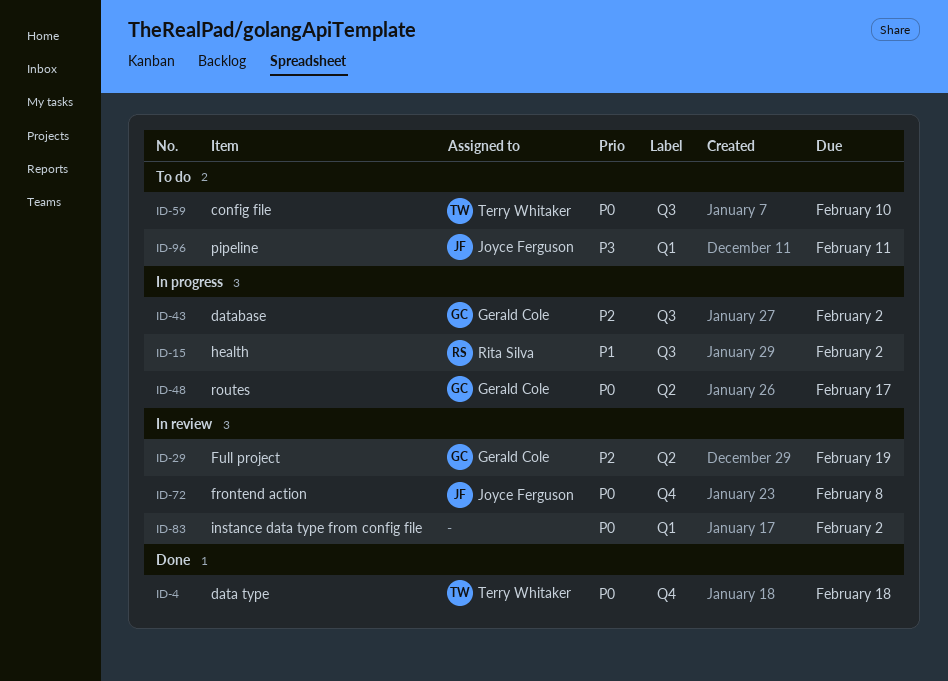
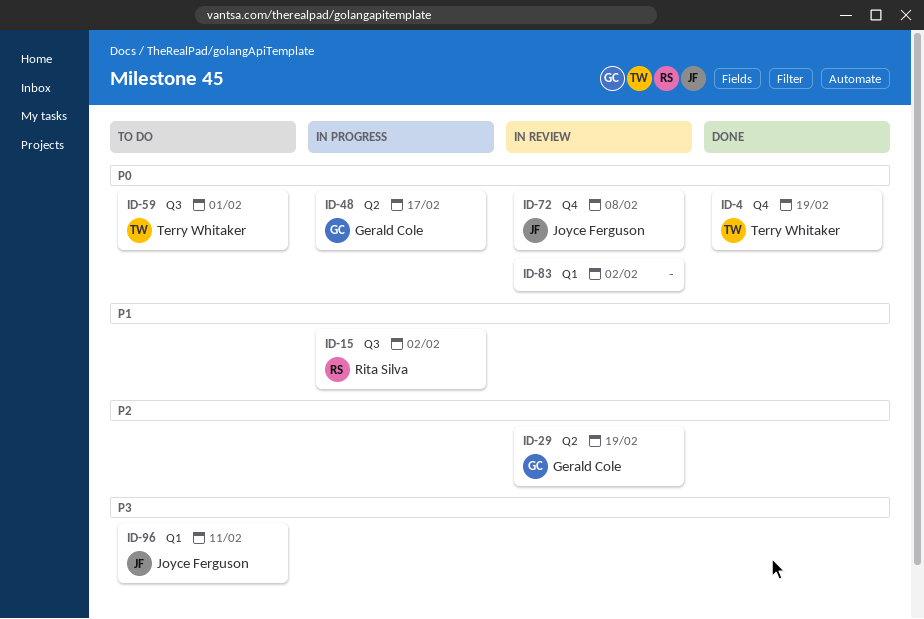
ID-4, due: Feb 18 -> Feb 19
ID-43: present -> none
ID-59, due: Feb 10 -> Feb 1

